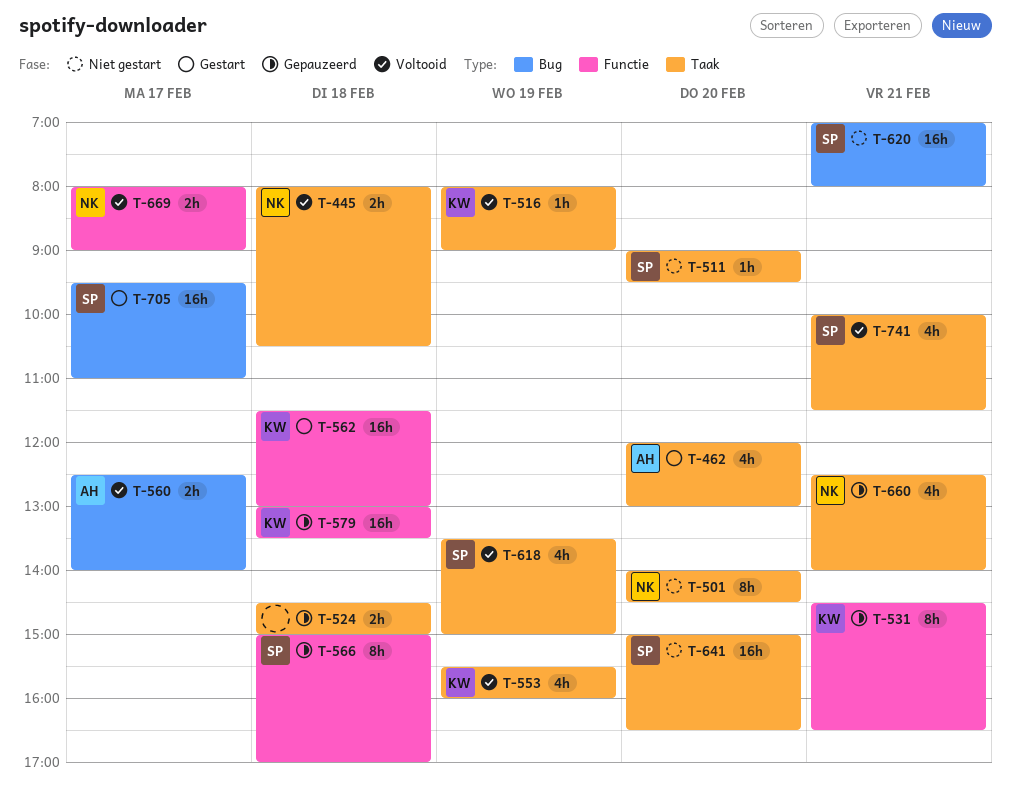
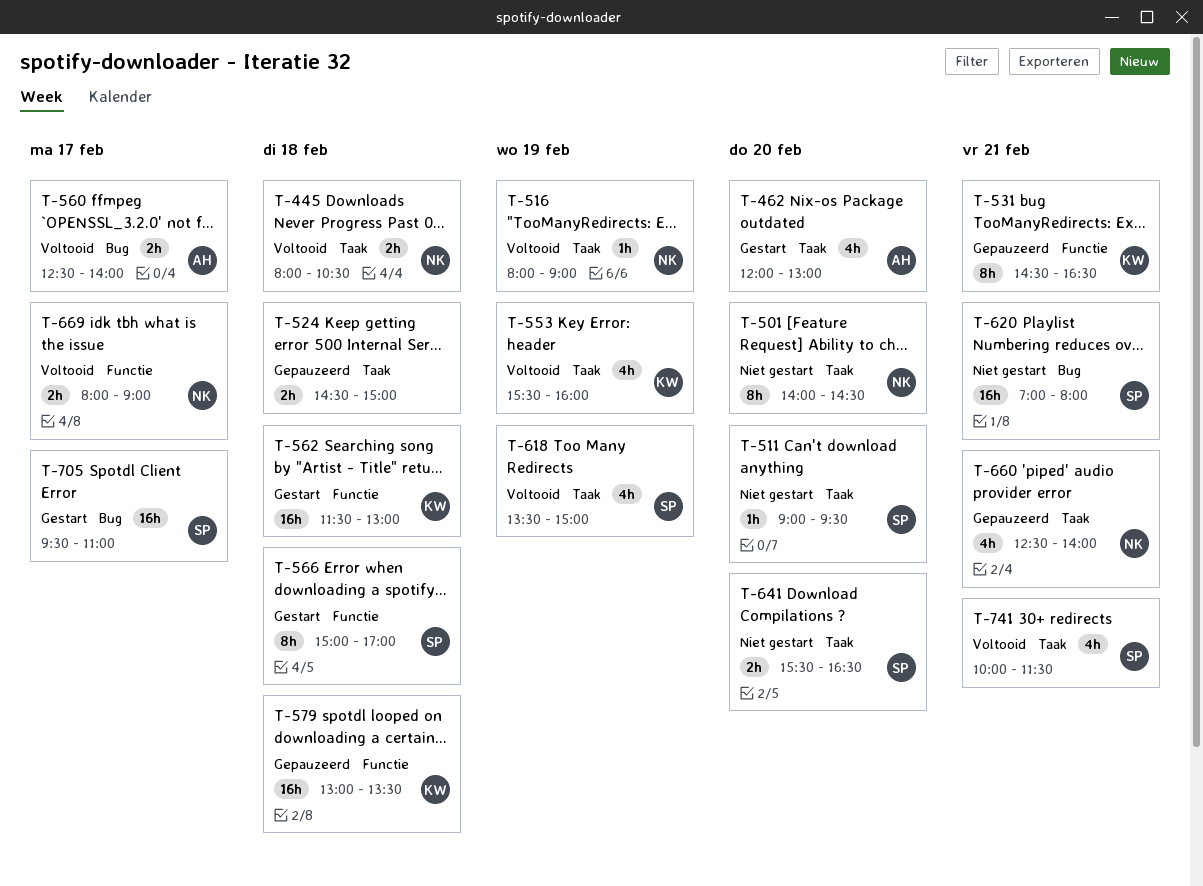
T-516, owner: KW -> NK
T-566, status: Gepauzeerd -> Gestart
T-641, estimate: 16h -> 2h
T-641, begins: 15:00 -> 15:30

